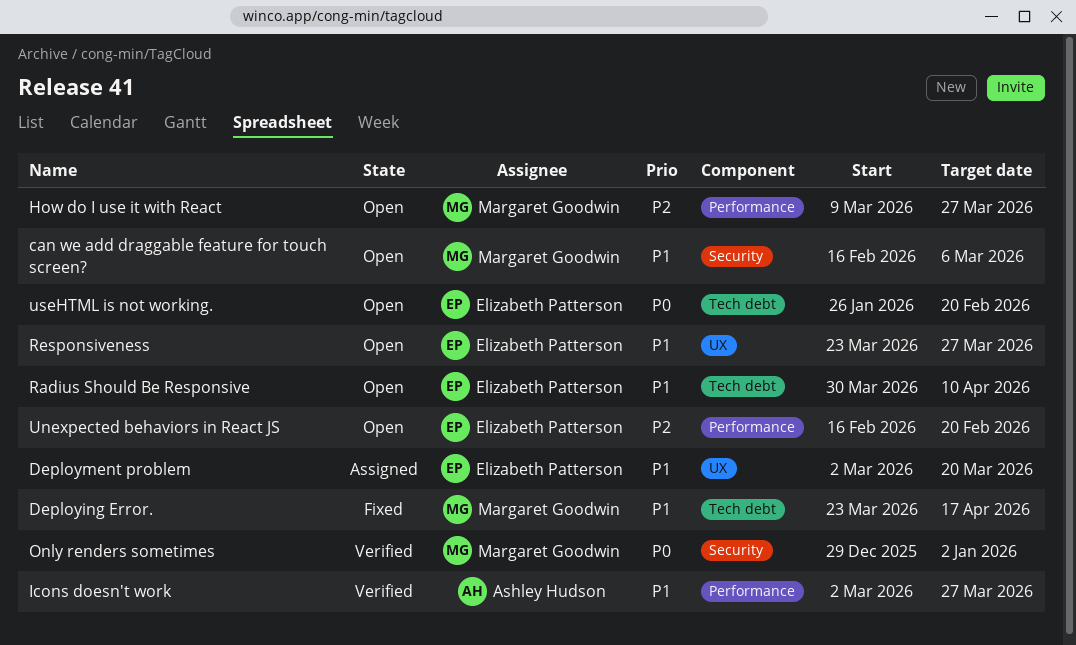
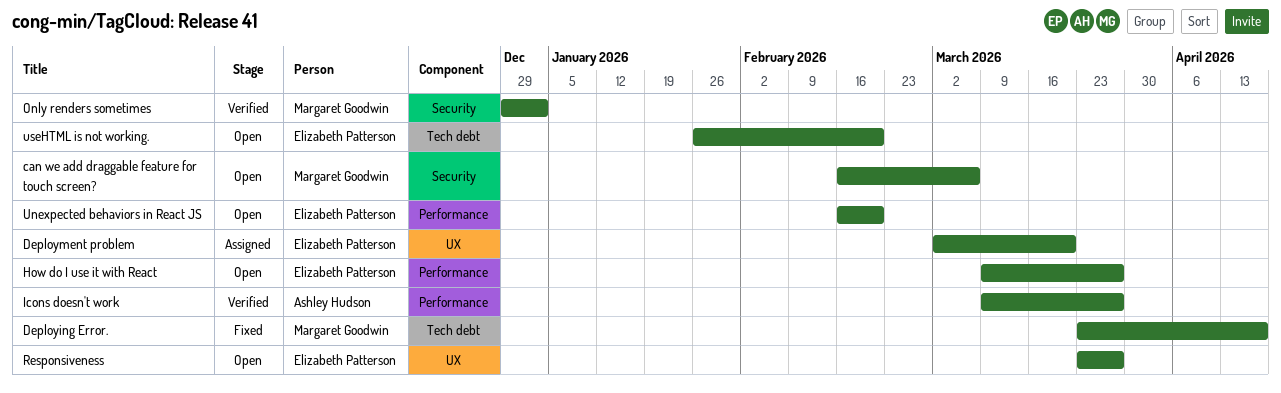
How do I use it with React, owner: Margaret Goodwin -> Elizabeth Patterson
Icons doesn't work, start: Mar 2 -> Mar 9
Radius Should Be Responsive: present -> none

